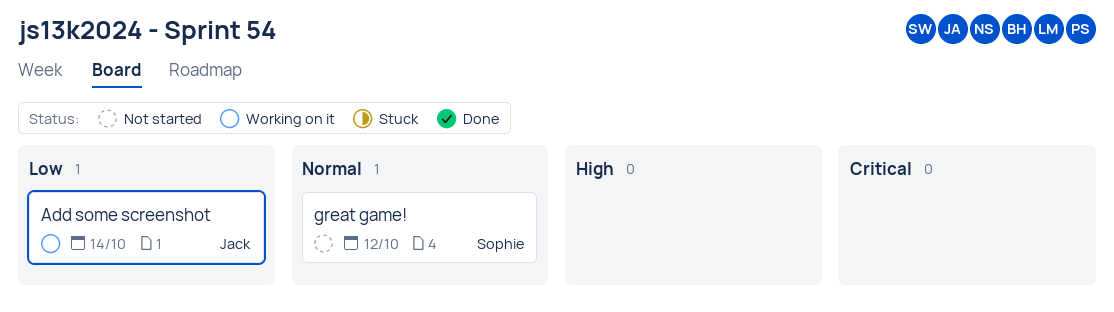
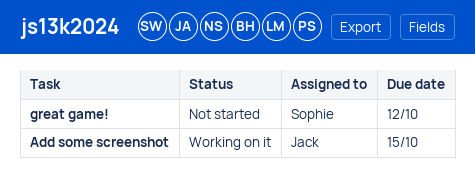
Add some screenshot, due: Oct 14 -> Oct 15

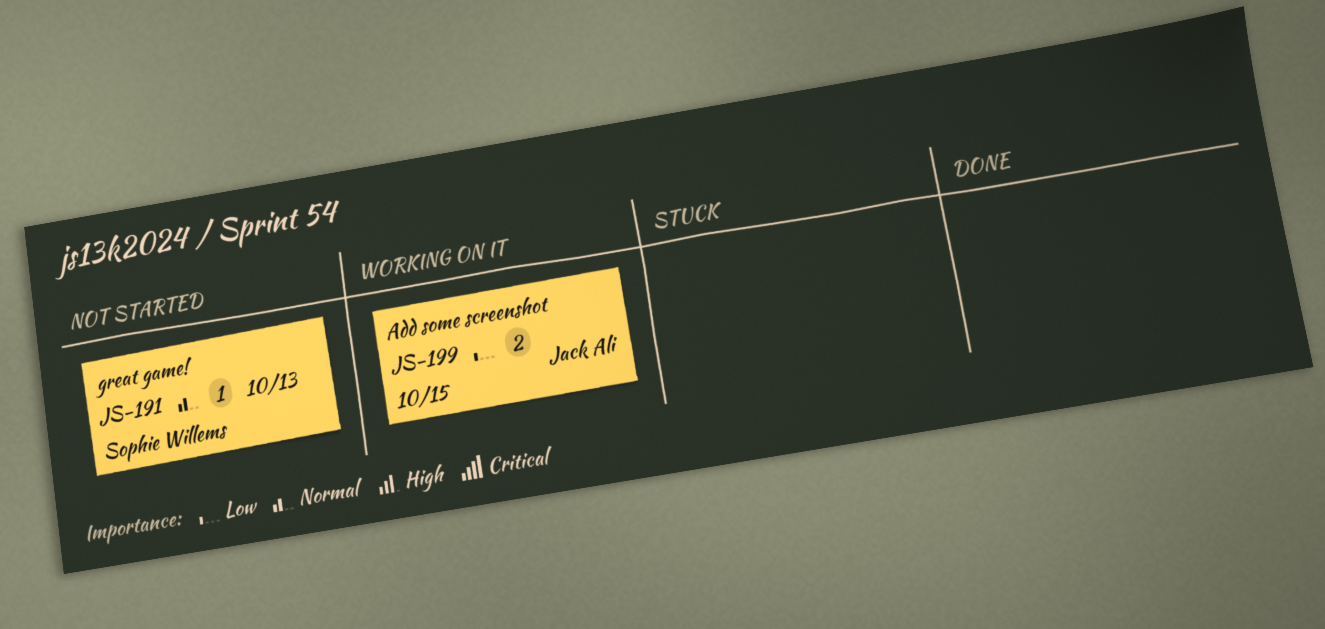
great game!, due: Oct 12 -> Oct 13

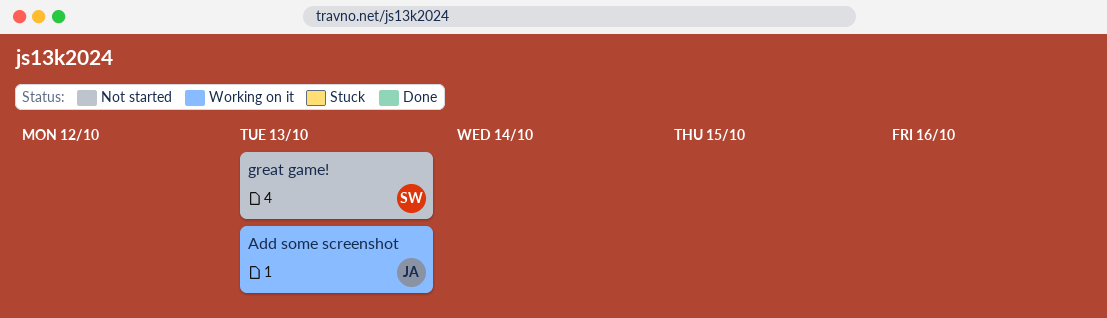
Add some screenshot, due: Oct 15 -> Oct 13

